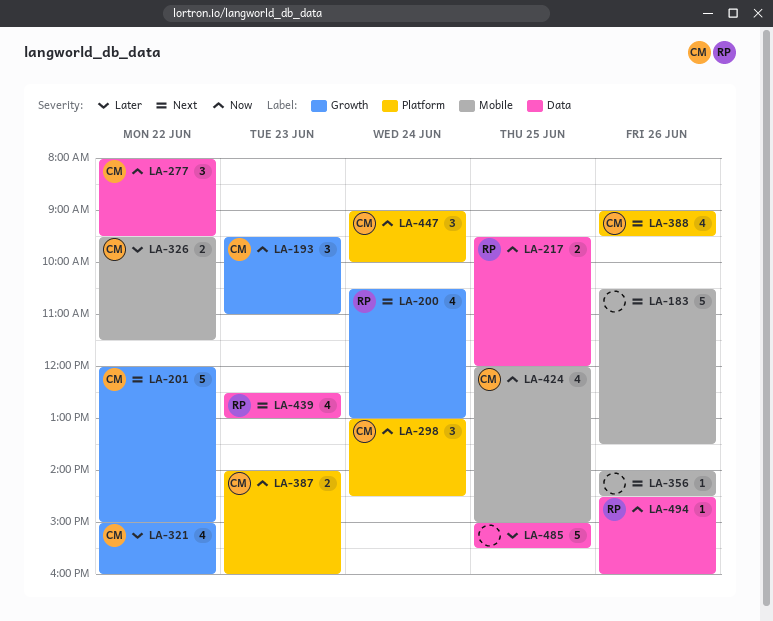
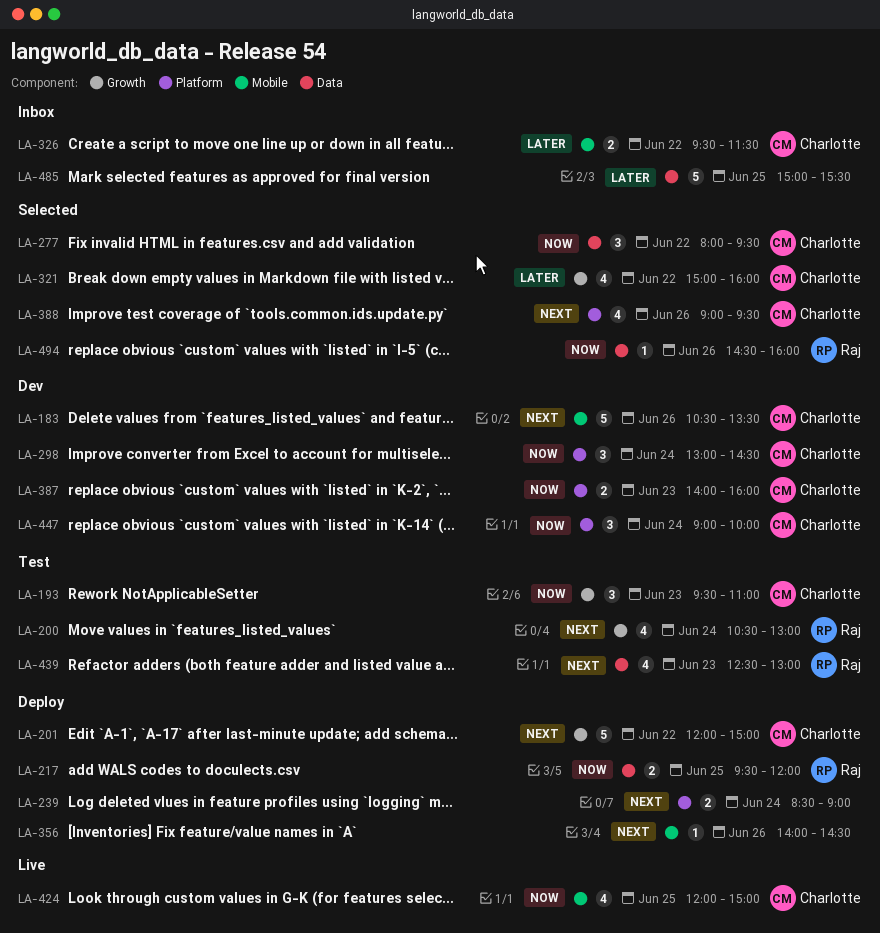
LA-183, owner: none -> Charlotte
LA-239: none -> present

